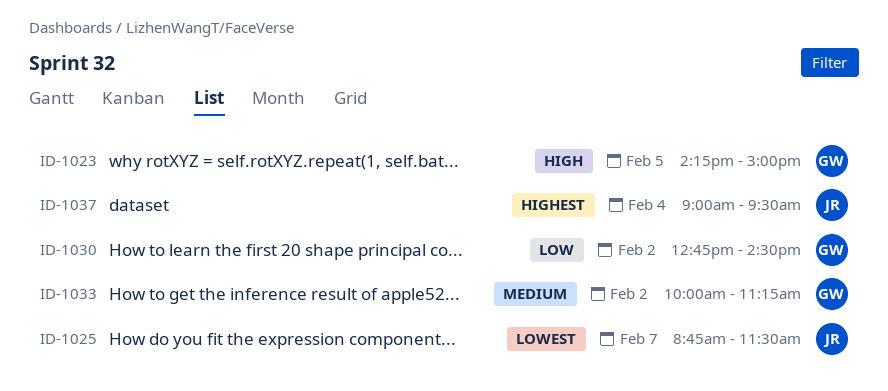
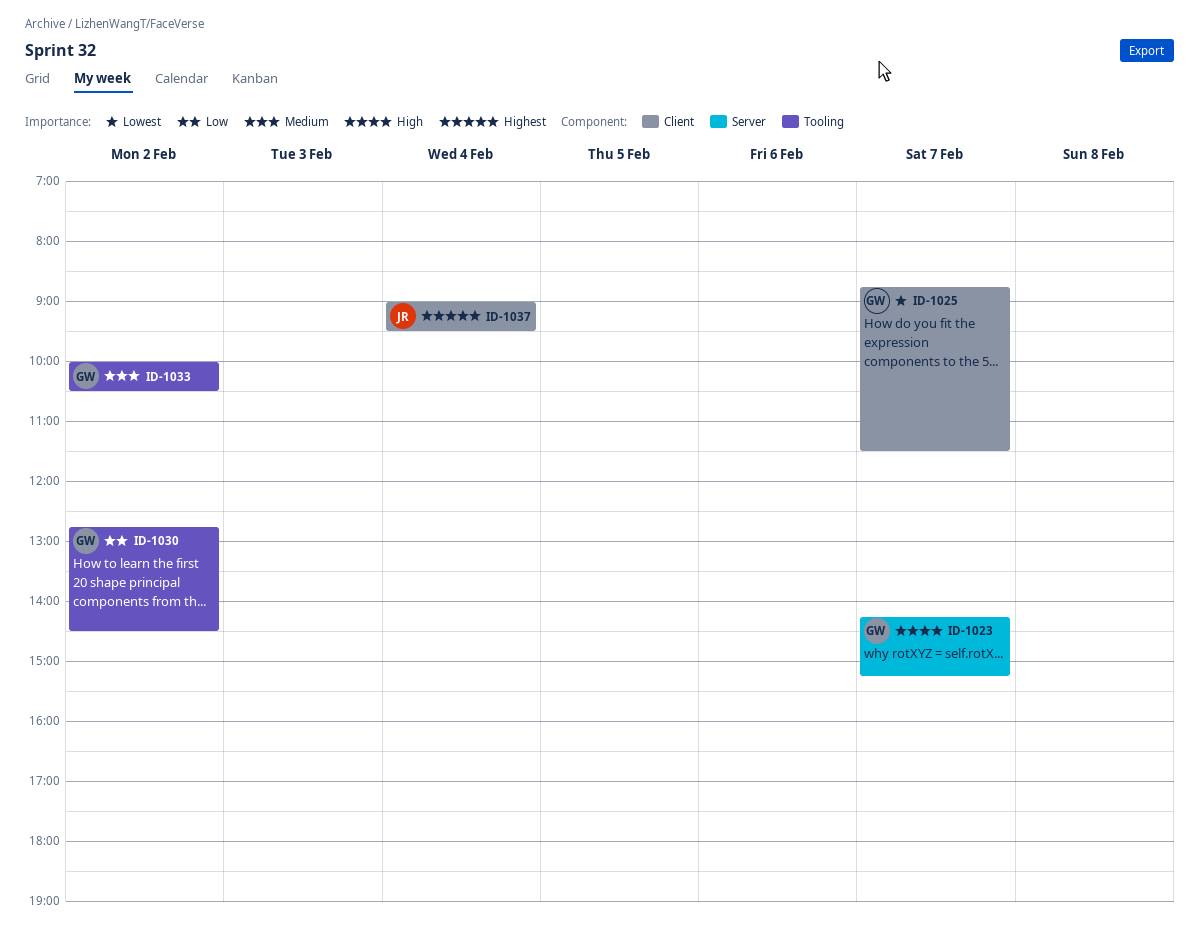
ID-1023, day: Feb 5 -> Feb 7
ID-1023, ends: 15:00 -> 15:15
ID-1025, owner: JR -> GW
ID-1033, ends: 11:15 -> 10:30

